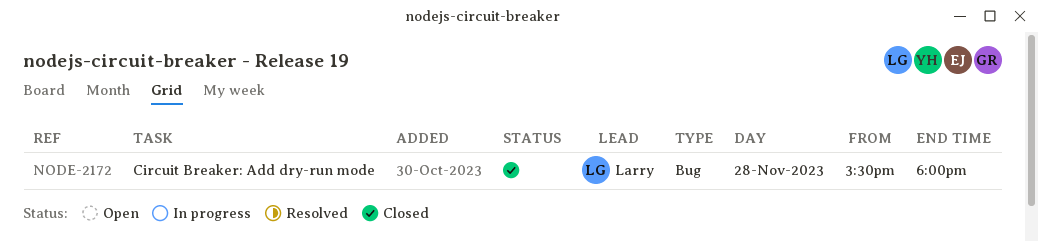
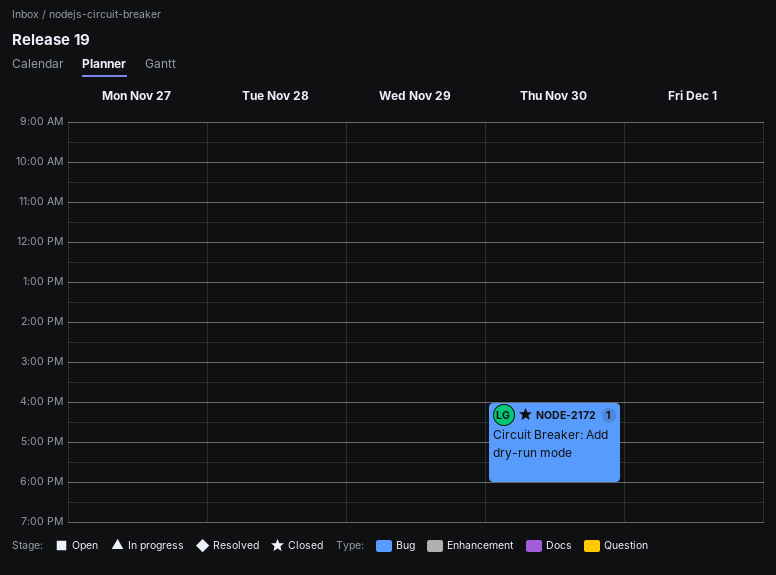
NODE-2172, day: Nov 28 -> Nov 30
NODE-2172, begins: 15:30 -> 16:00

